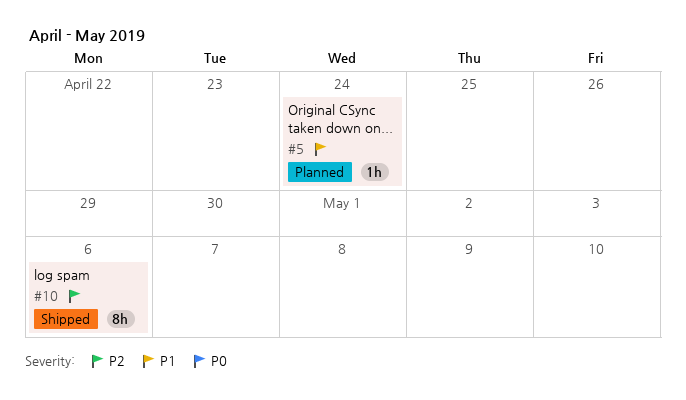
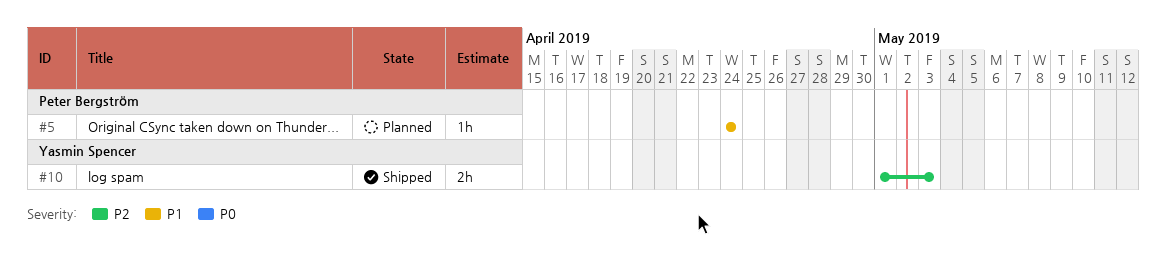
#10, estimate: 8h -> 2h
#10, due: May 6 -> May 3

